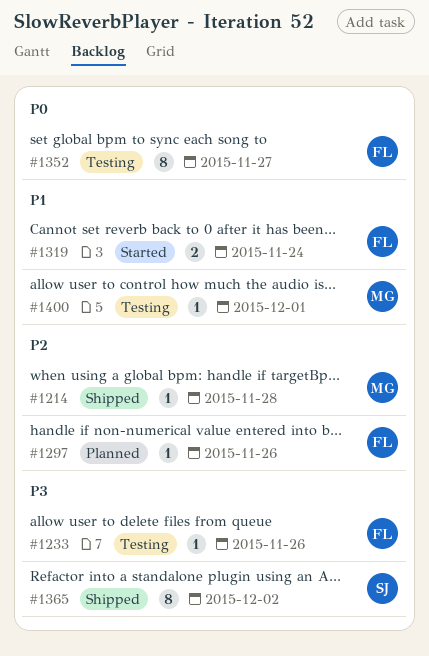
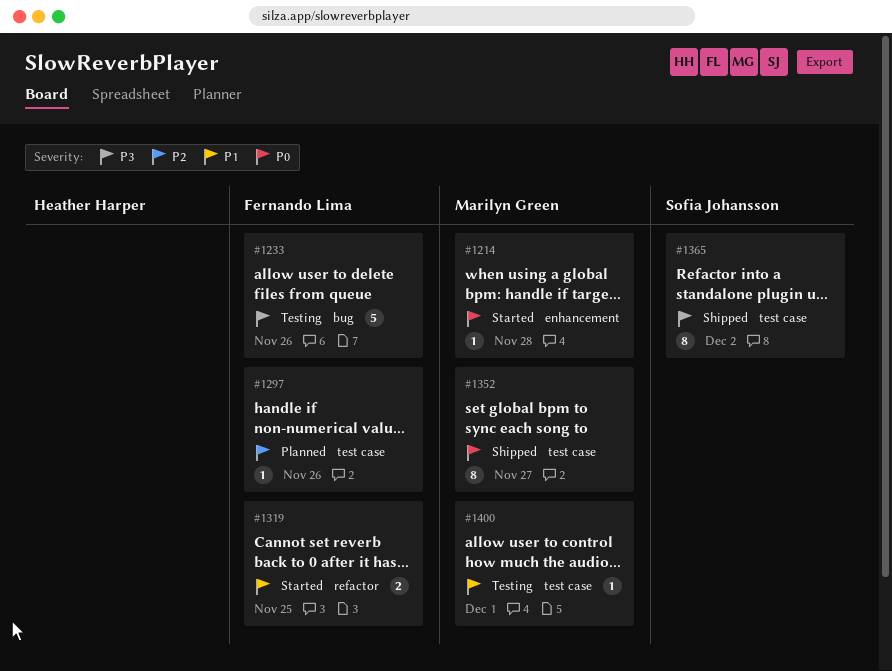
#1214, status: Shipped -> Started
#1214, priority: P2 -> P0
#1233, estimate: 1 -> 5
#1319, due: Nov 24 -> Nov 25
#1352, status: Testing -> Shipped
#1352, owner: Fernando Lima -> Marilyn Green

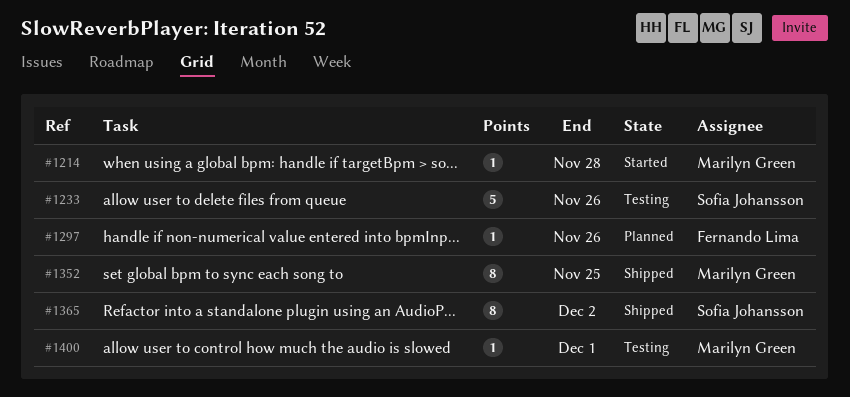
#1233, owner: Fernando Lima -> Sofia Johansson
#1319: present -> none
#1352, due: Nov 27 -> Nov 25

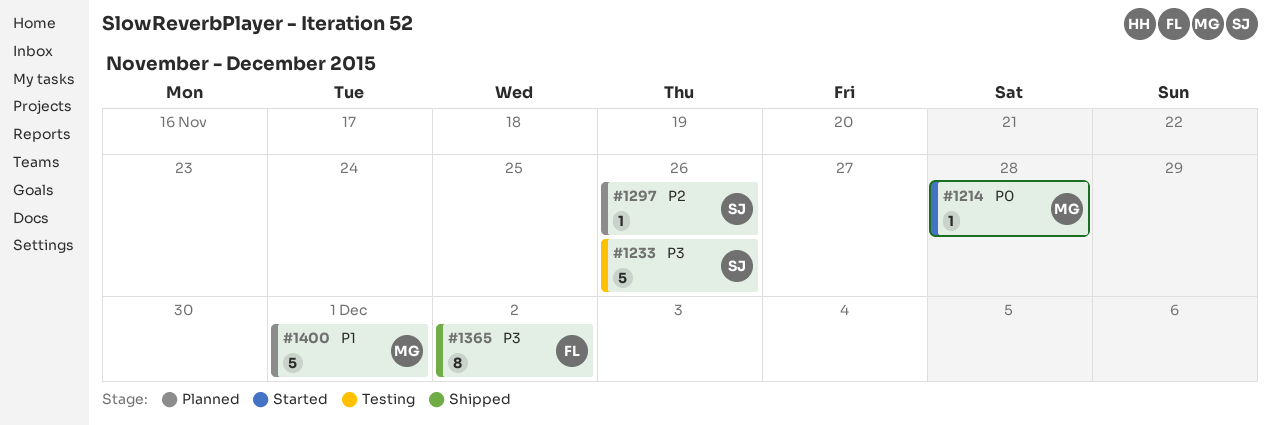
#1297, owner: Fernando Lima -> Sofia Johansson
#1352: present -> none
#1365, owner: Sofia Johansson -> Fernando Lima
#1400, status: Testing -> Planned
#1400, estimate: 1 -> 5

